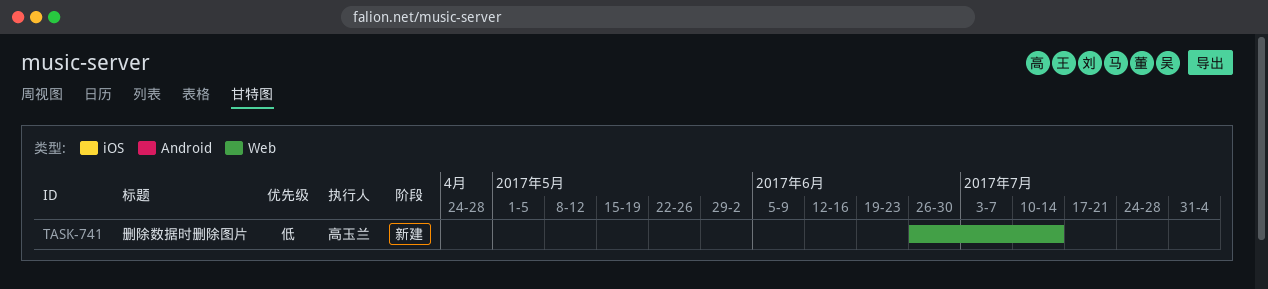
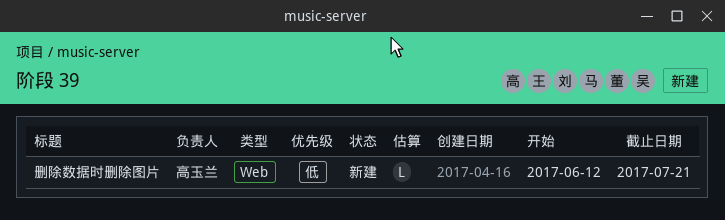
删除数据时删除图片, start: Jun 26 -> Jun 12
删除数据时删除图片, due: Jul 14 -> Jul 21

